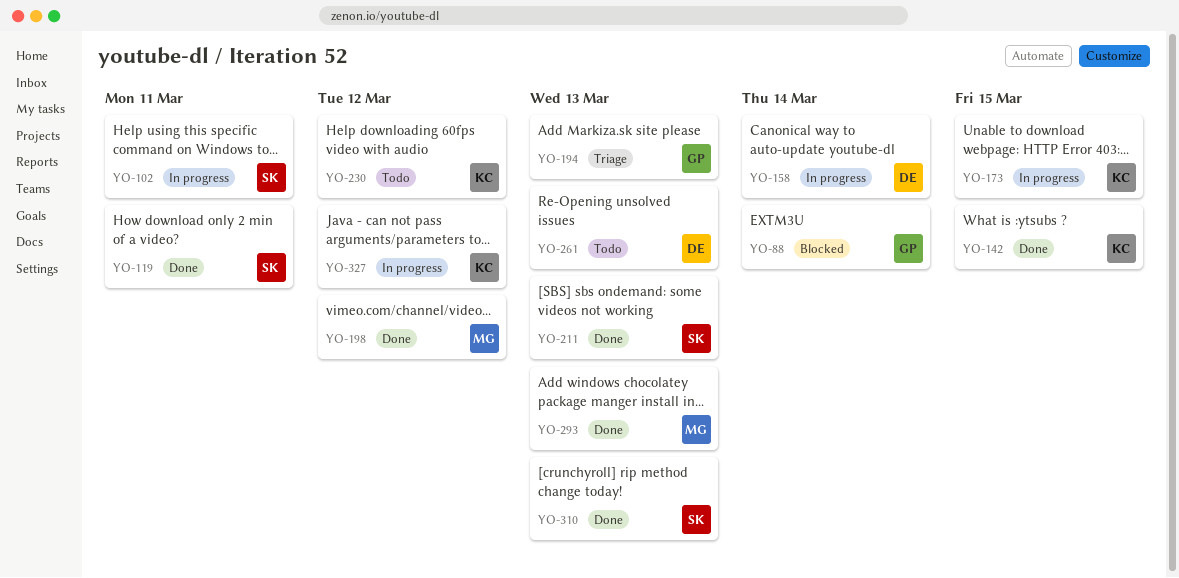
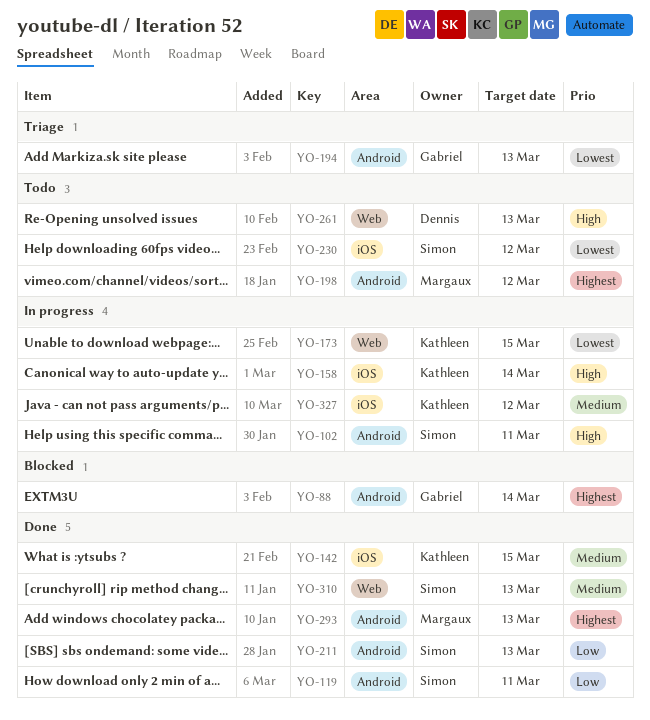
YO-158, owner: Dennis -> Kathleen
YO-198, status: Done -> Todo
YO-230, owner: Kathleen -> Simon

